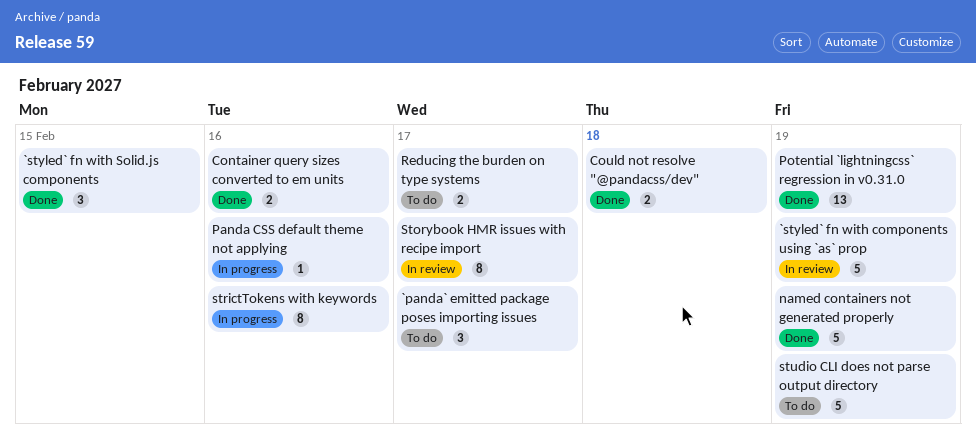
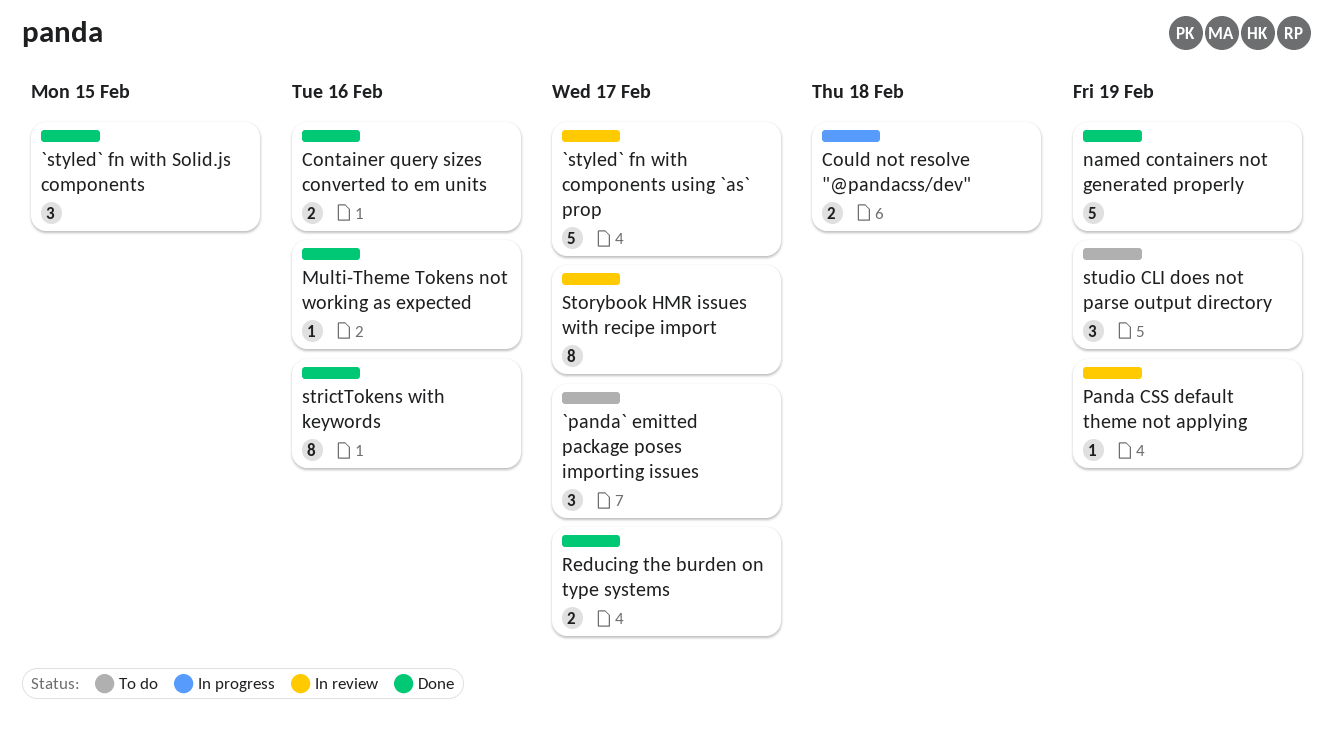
`styled` fn with components using `as` prop, due: Feb 19 -> Feb 17
Could not resolve "@pandacss/dev", status: Done -> In progress
Multi-Theme Tokens not working as expected: none -> present
Panda CSS default theme not applying, status: In progress -> In review
Panda CSS default theme not applying, due: Feb 16 -> Feb 19
Potential `lightningcss` regression in v0.31.0: present -> none
Reducing the burden on type systems, status: To do -> Done
strictTokens with keywords, status: In progress -> Done
studio CLI does not parse output directory, estimate: 5 -> 3

